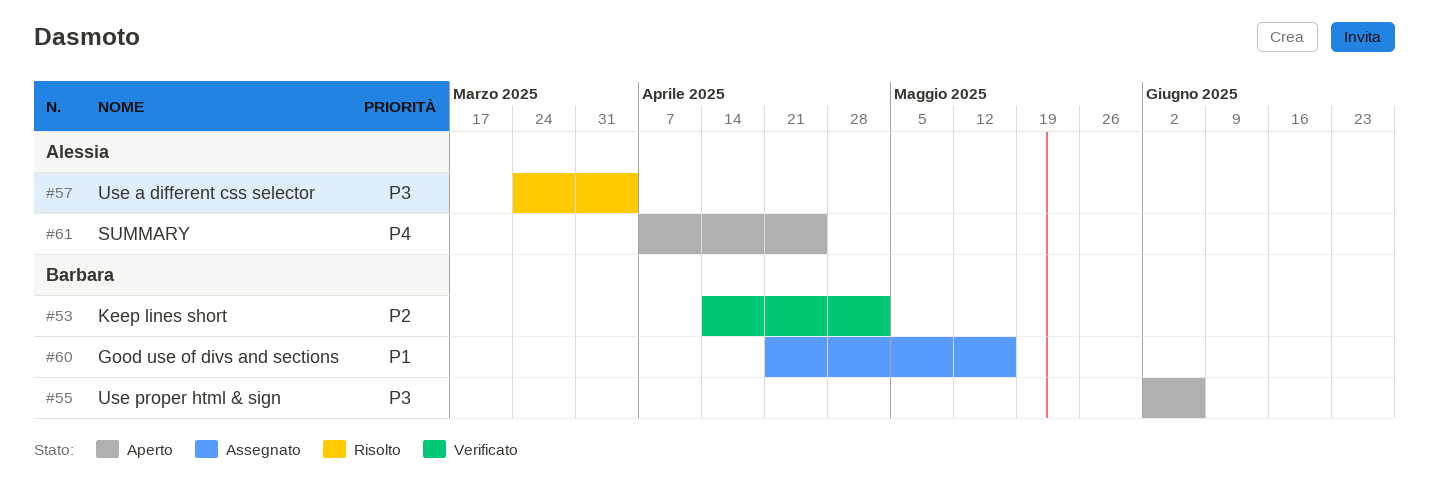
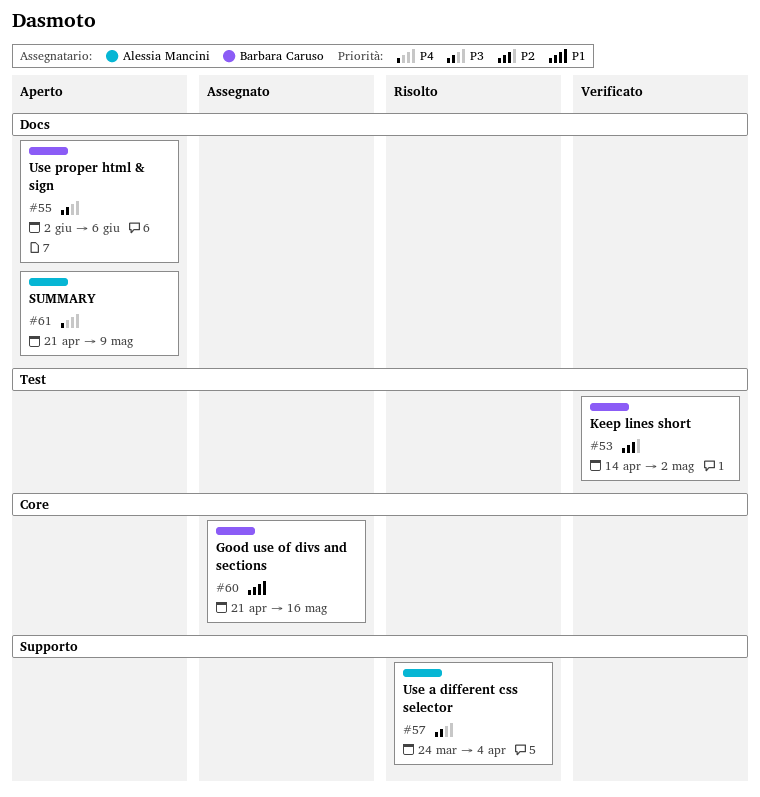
#61, start: Apr 7 -> Apr 21
#61, due: Apr 25 -> May 9

